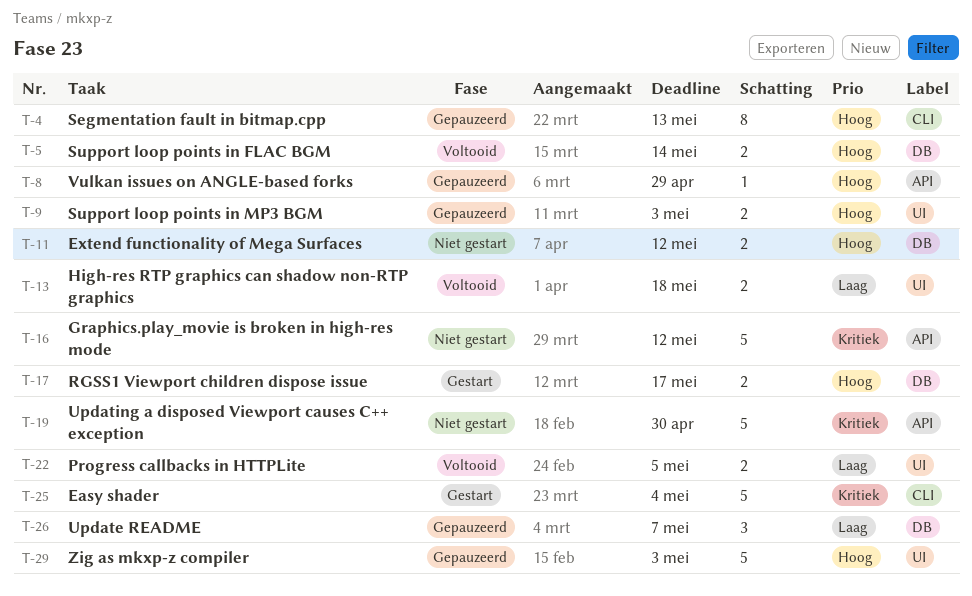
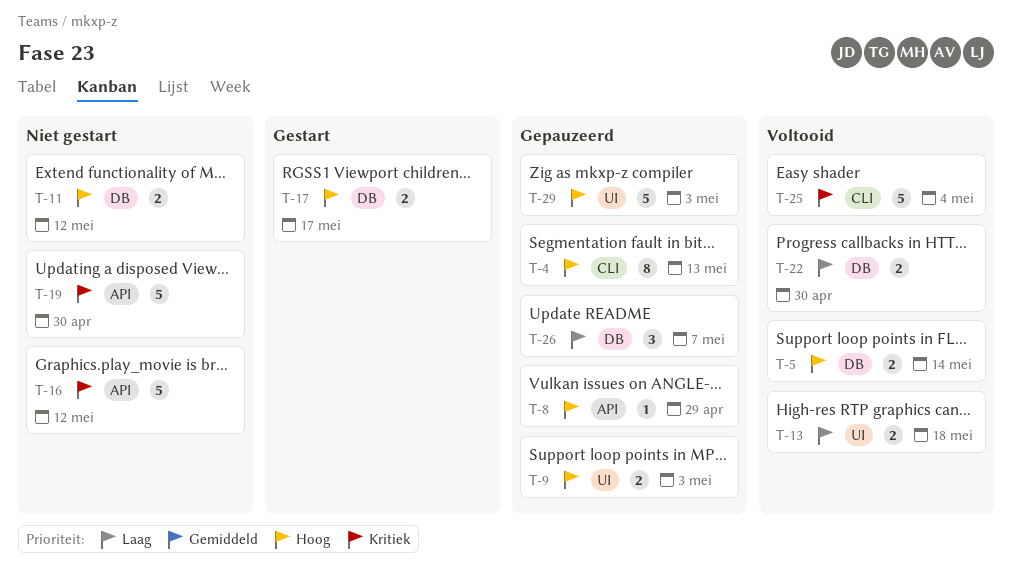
T-22, label: UI -> DB
T-22, due: May 5 -> Apr 30
T-25, status: Gestart -> Voltooid

